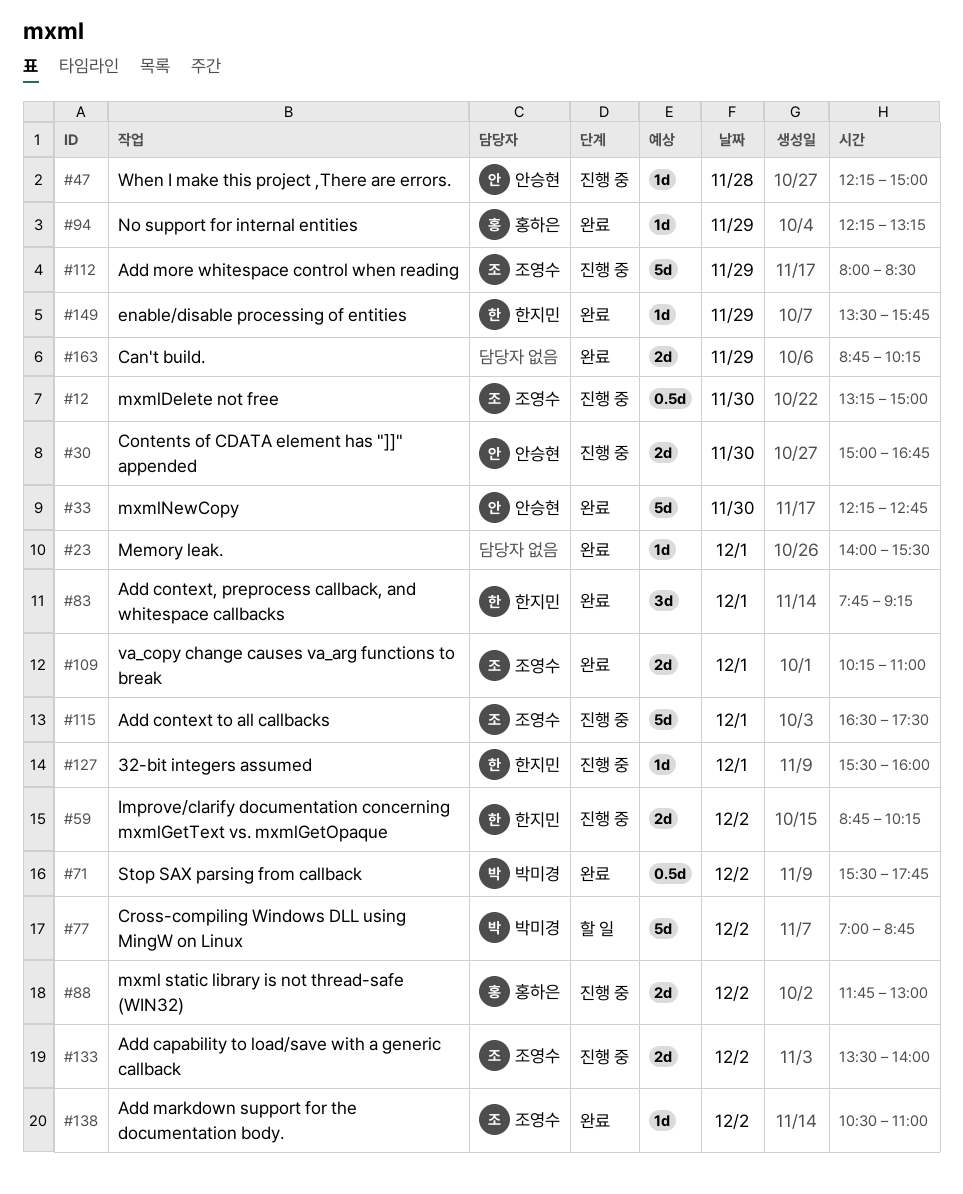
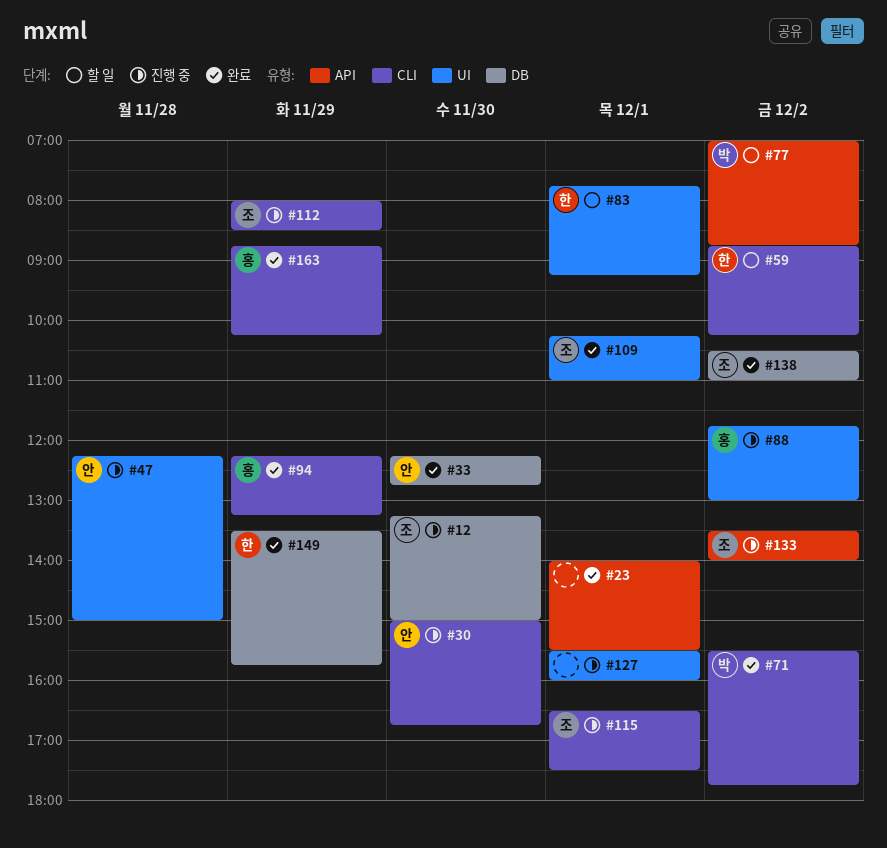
#59, status: 진행 중 -> 할 일
#83, status: 완료 -> 할 일
#127, owner: 한지민 -> none
#163, owner: none -> 홍하은

